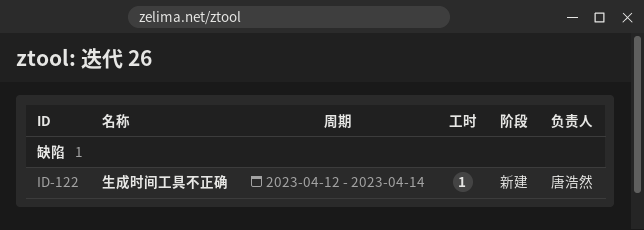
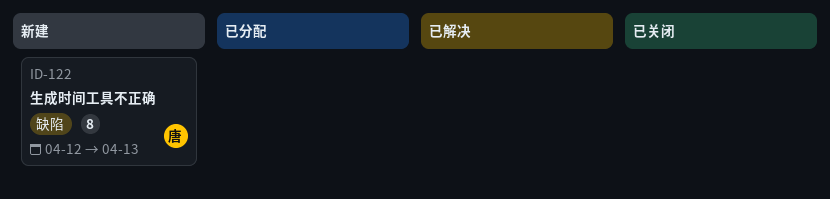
ID-122, estimate: 1 -> 8
ID-122, due: Apr 14 -> Apr 13

